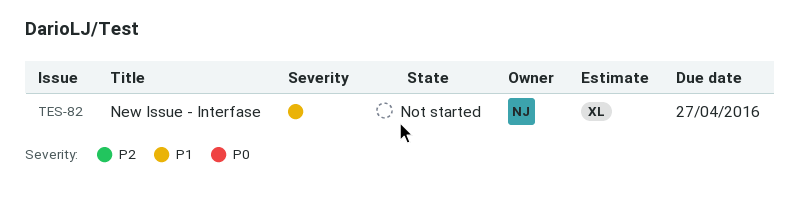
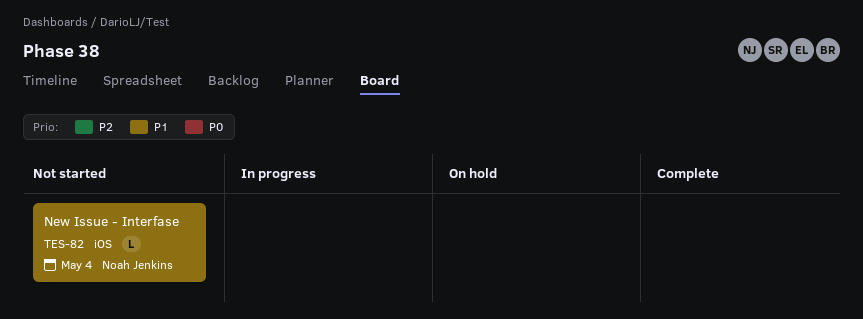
TES-82, estimate: XL -> L
TES-82, due: Apr 27 -> May 4

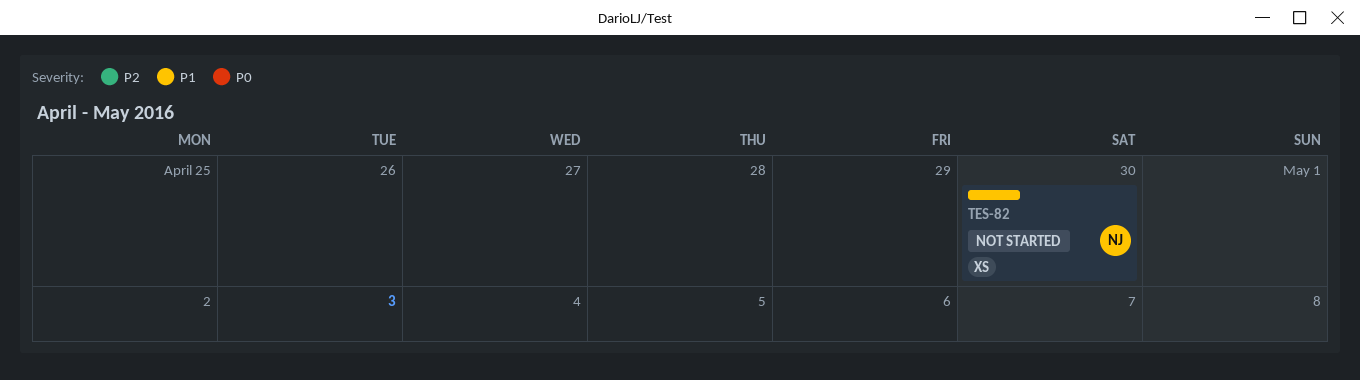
TES-82, estimate: L -> XS
TES-82, due: May 4 -> Apr 30

